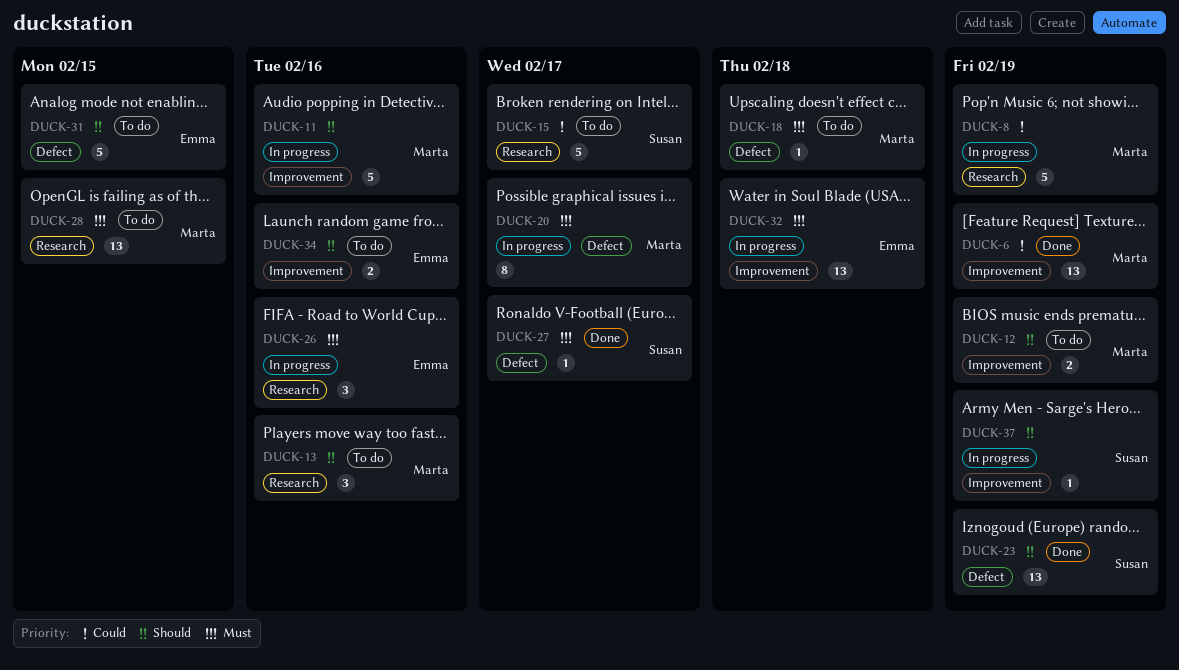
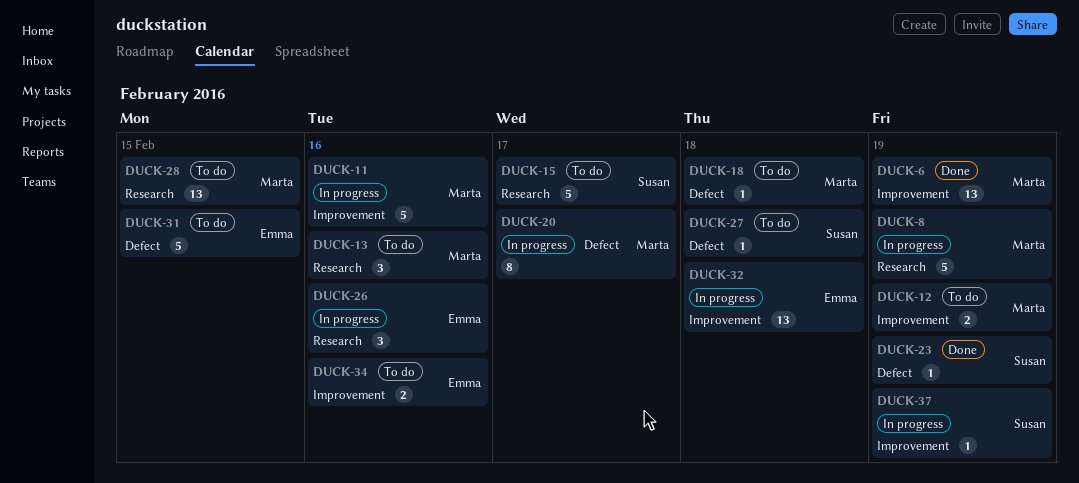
DUCK-23, estimate: 13 -> 1
DUCK-27, status: Done -> To do
DUCK-27, due: Feb 17 -> Feb 18

